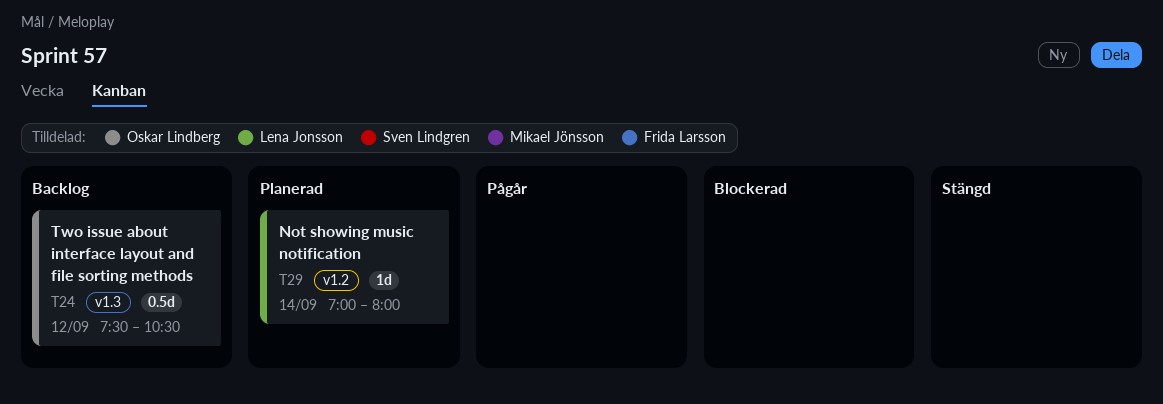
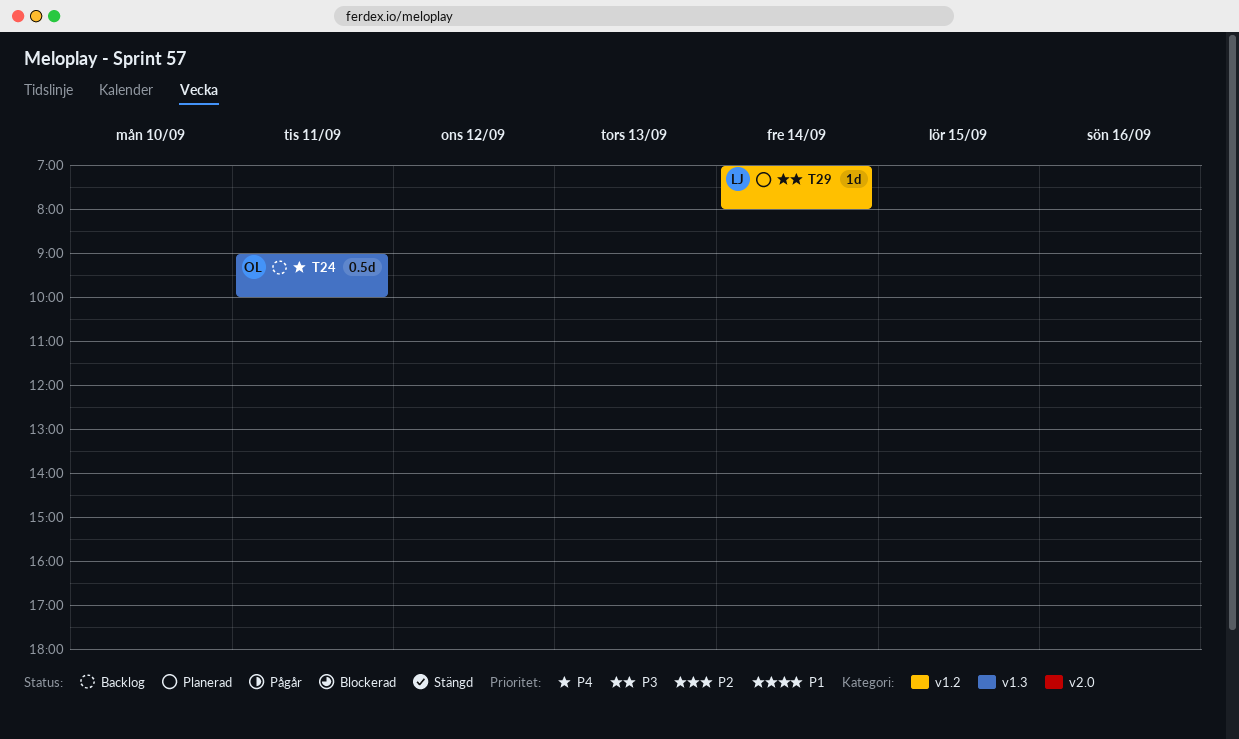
T24, day: Sep 12 -> Sep 11
T24, begins: 07:30 -> 09:00
T24, ends: 10:30 -> 10:00

